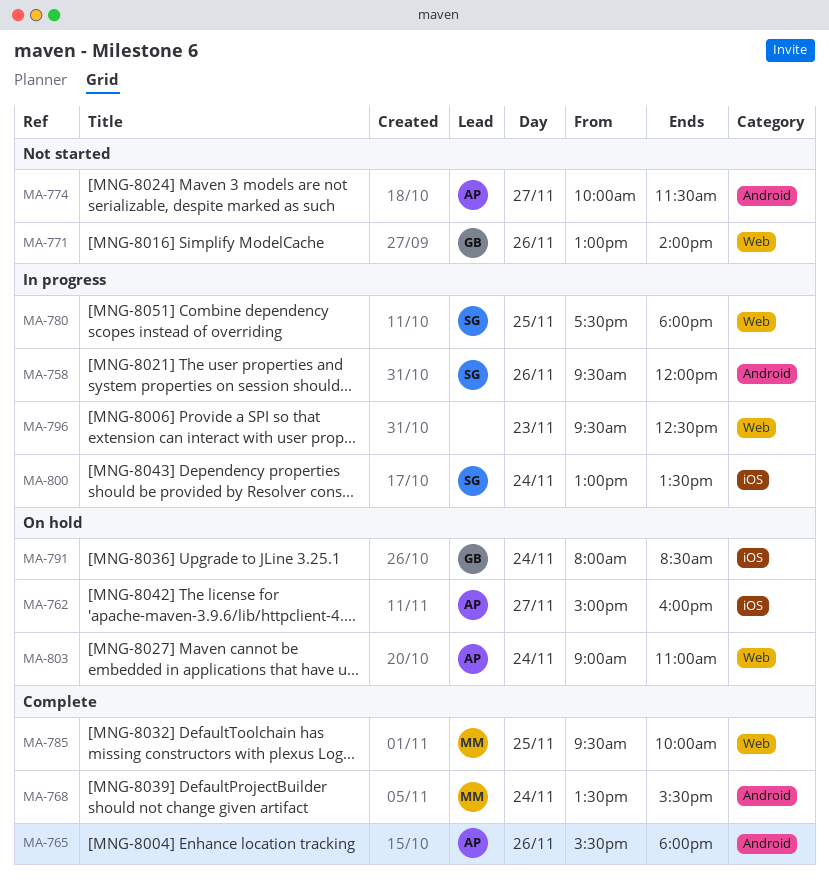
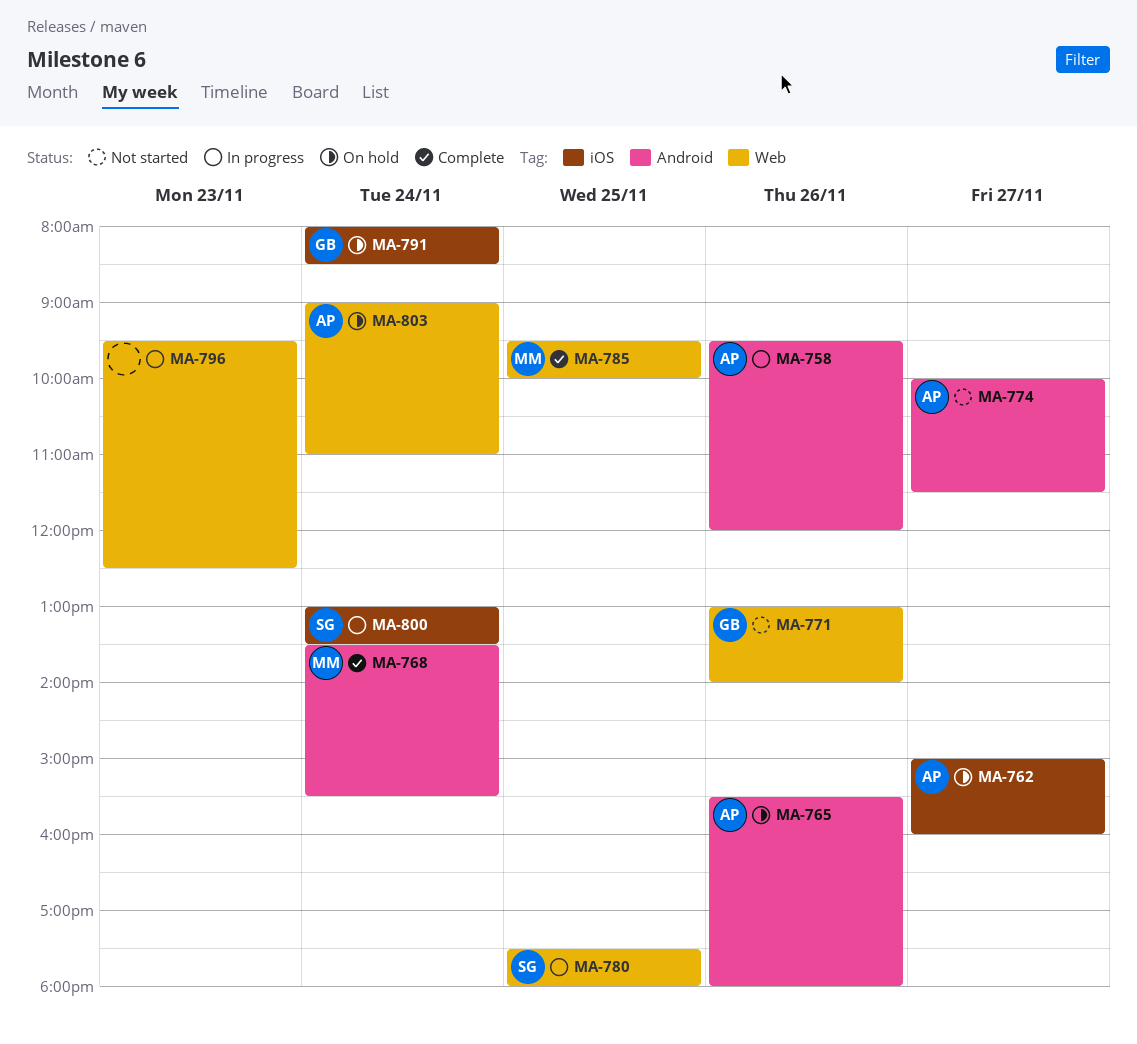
MA-758, owner: SG -> AP
MA-765, status: Complete -> On hold

